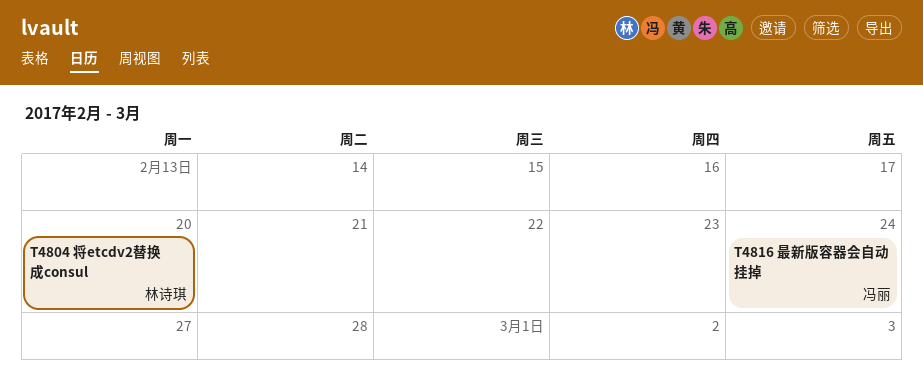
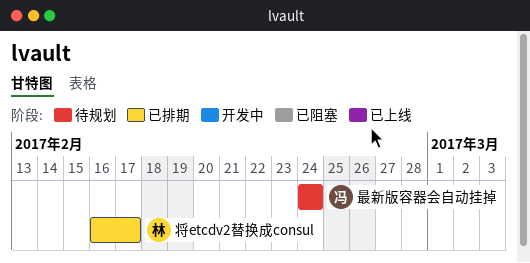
将etcdv2替换成consul, due: Feb 20 -> Feb 17

